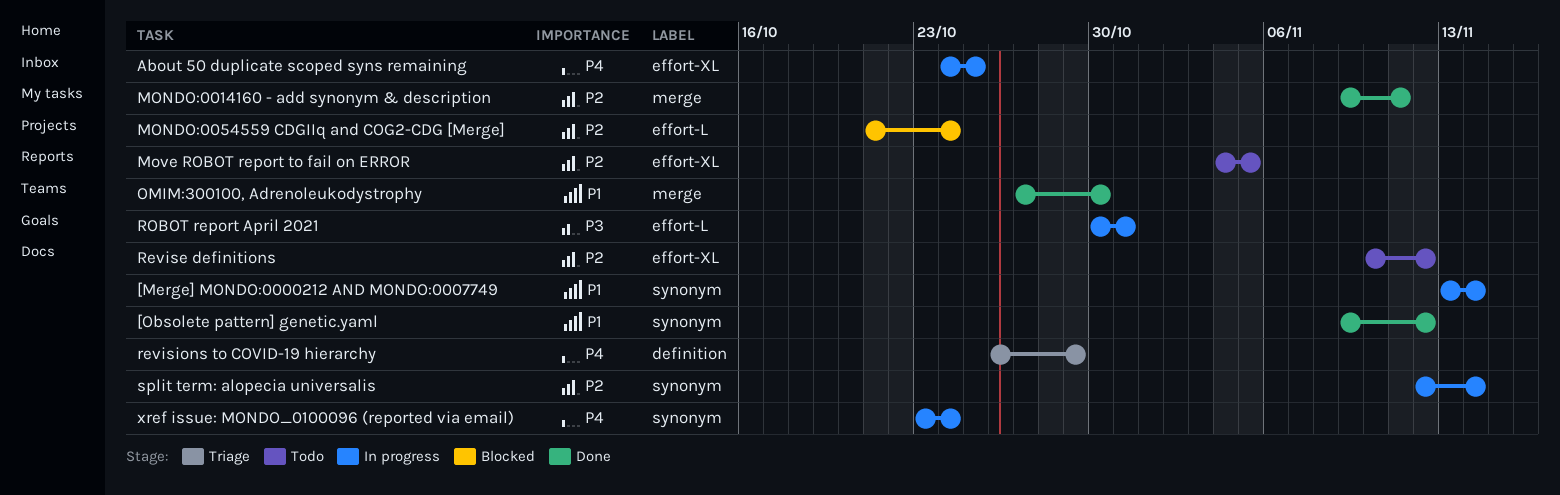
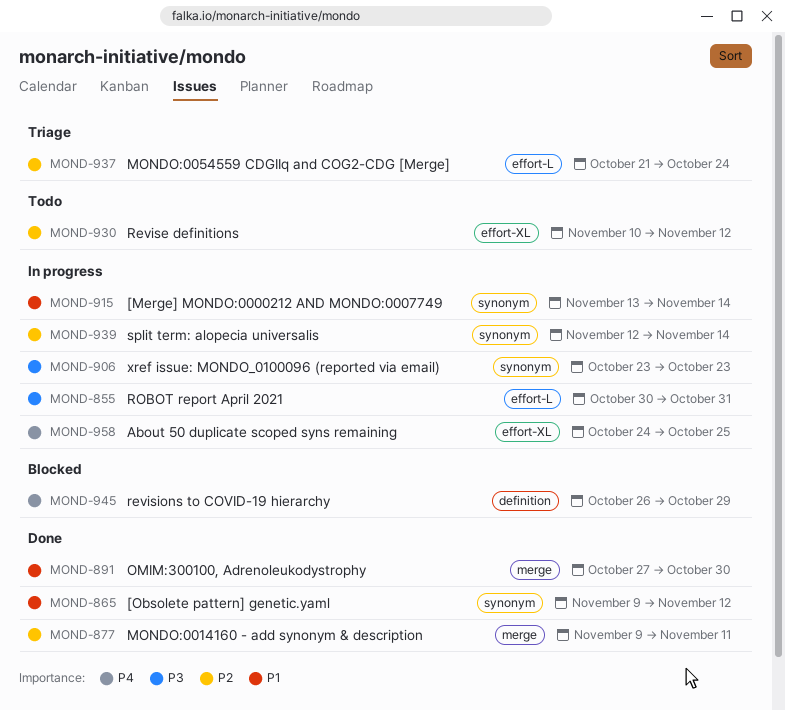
MONDO:0054559 CDGIIq and COG2-CDG [Merge], status: Blocked -> Triage
Move ROBOT report to fail on ERROR: present -> none
revisions to COVID-19 hierarchy, status: Triage -> Blocked
xref issue: MONDO_0100096 (reported via email), priority: P4 -> P3
xref issue: MONDO_0100096 (reported via email), due: Oct 24 -> Oct 23

